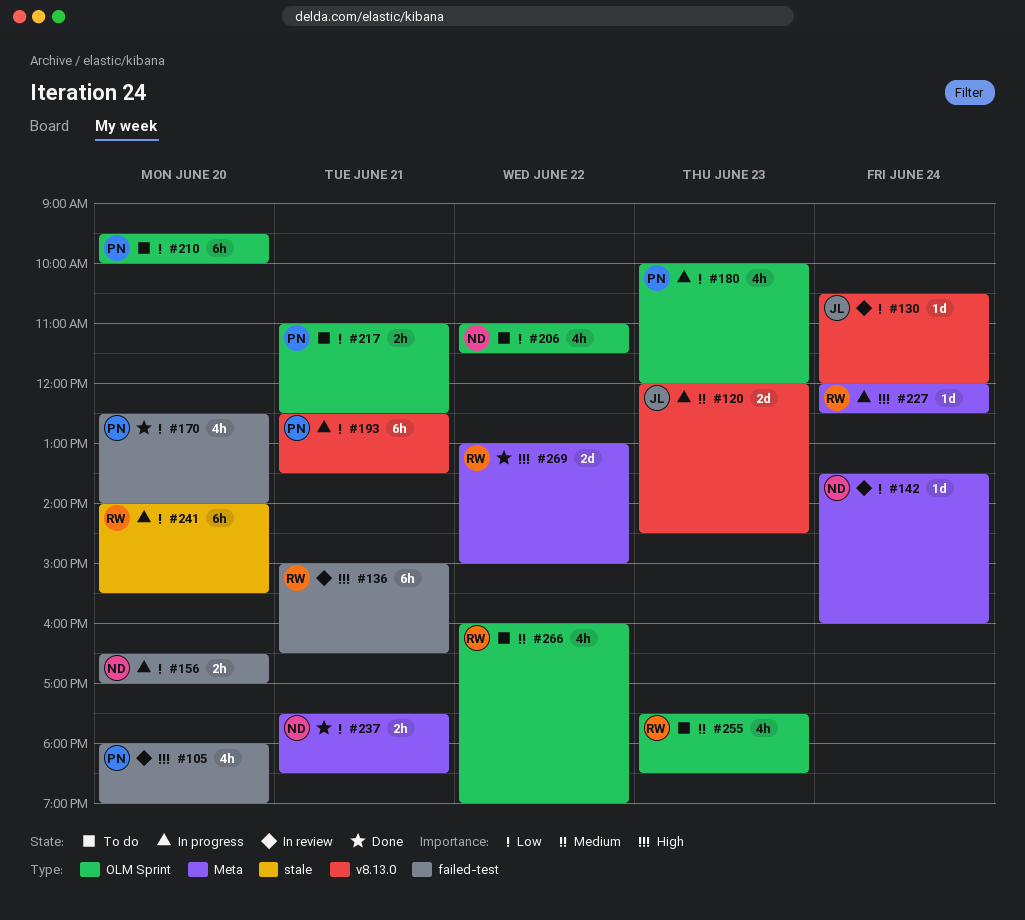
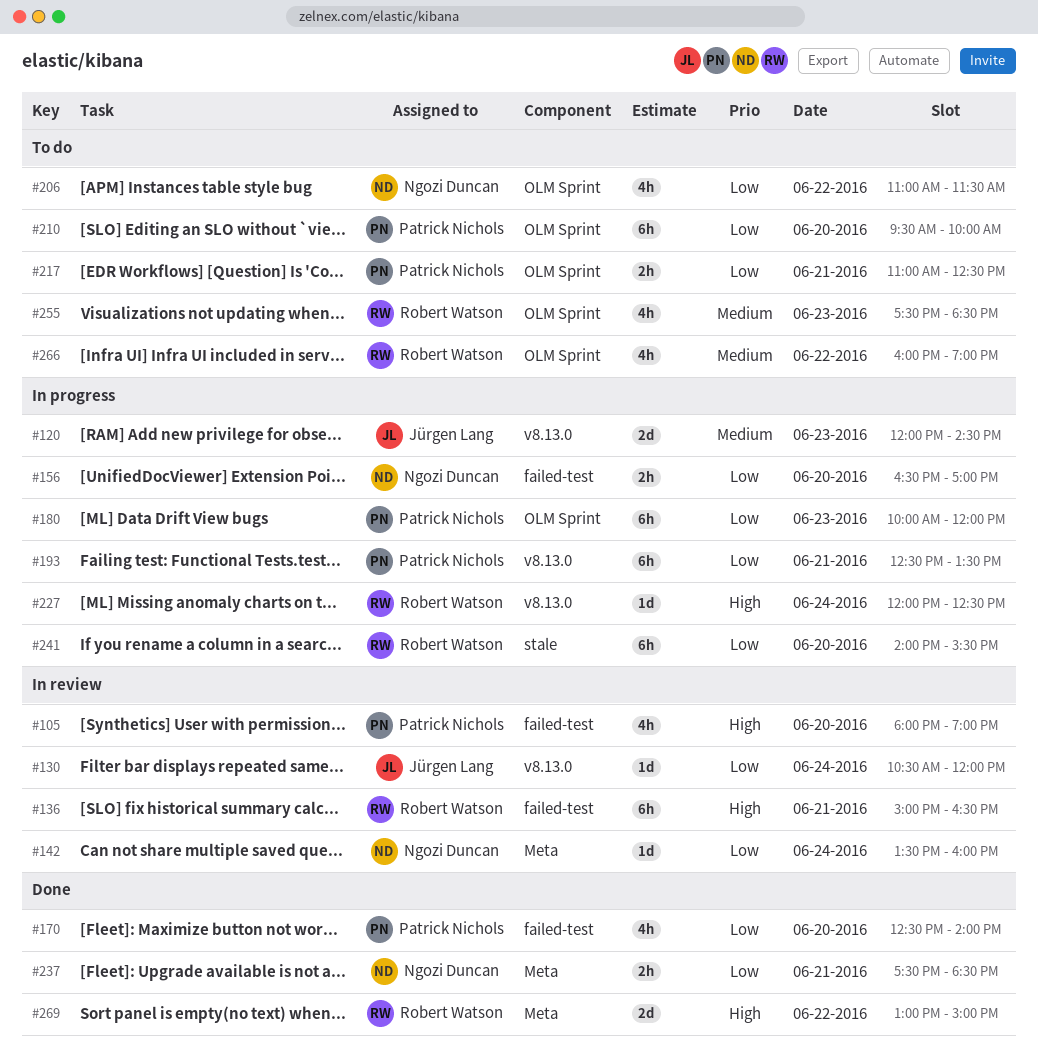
#180, estimate: 4h -> 6h
#227, label: Meta -> v8.13.0

